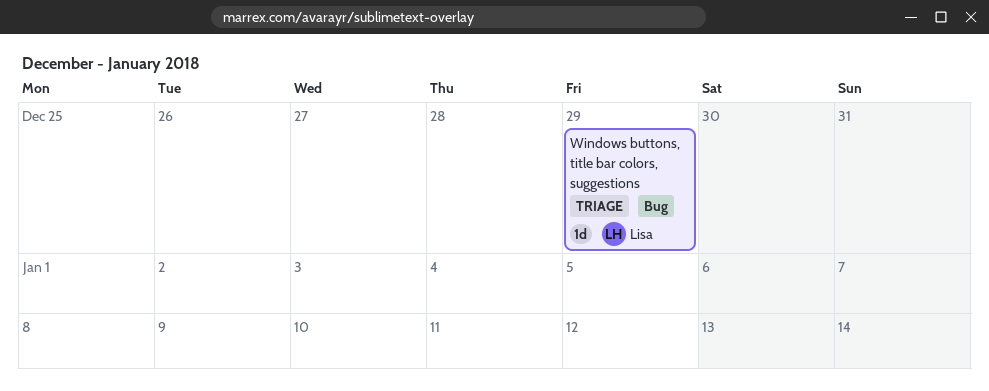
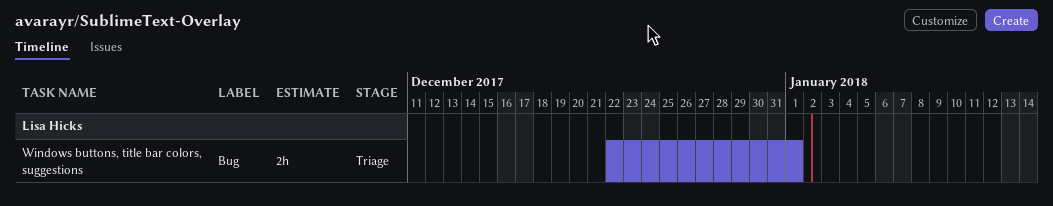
Windows buttons, title bar colors, suggestions, estimate: 1d -> 2h
Windows buttons, title bar colors, suggestions, due: Dec 29 -> Jan 1

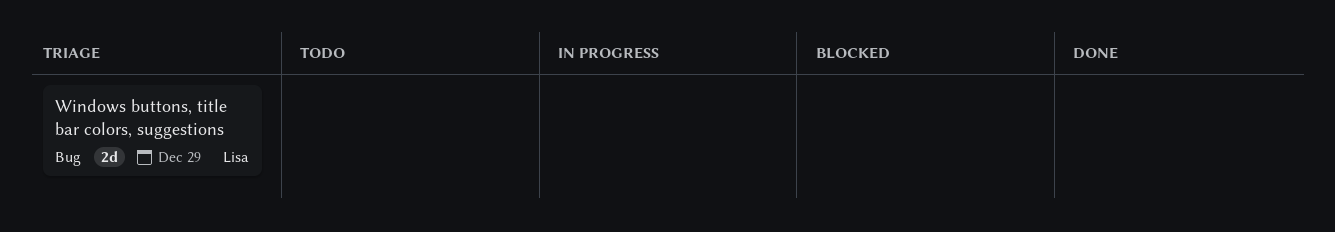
Windows buttons, title bar colors, suggestions, estimate: 2h -> 2d
Windows buttons, title bar colors, suggestions, due: Jan 1 -> Dec 29

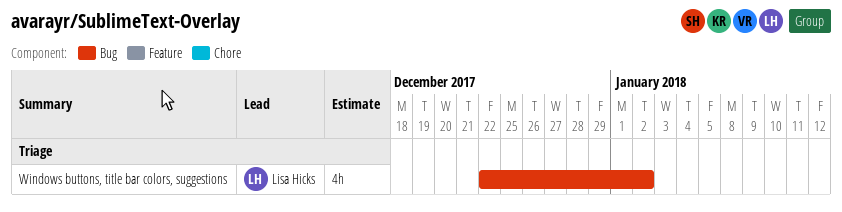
Windows buttons, title bar colors, suggestions, estimate: 2d -> 4h
Windows buttons, title bar colors, suggestions, due: Dec 29 -> Jan 2

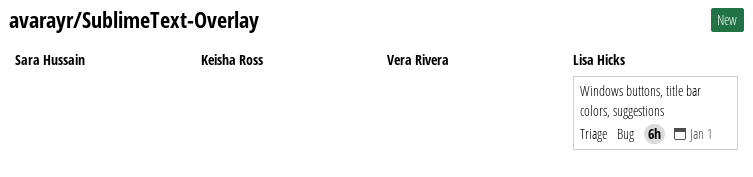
Windows buttons, title bar colors, suggestions, estimate: 4h -> 6h
Windows buttons, title bar colors, suggestions, due: Jan 2 -> Jan 1

